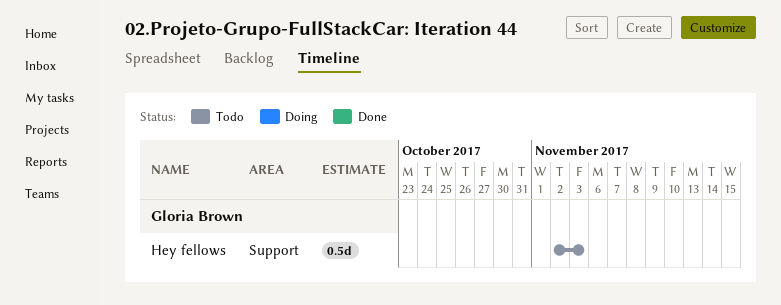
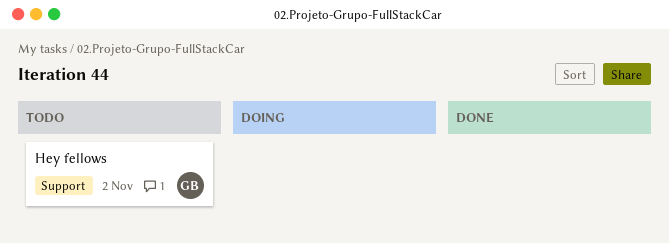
Hey fellows, due: Nov 3 -> Nov 2

